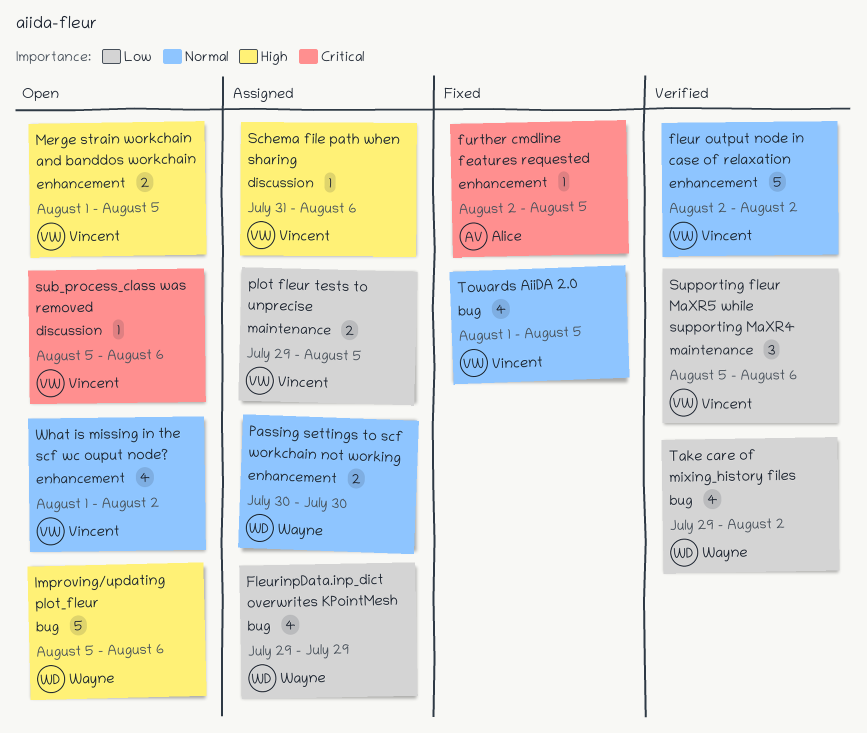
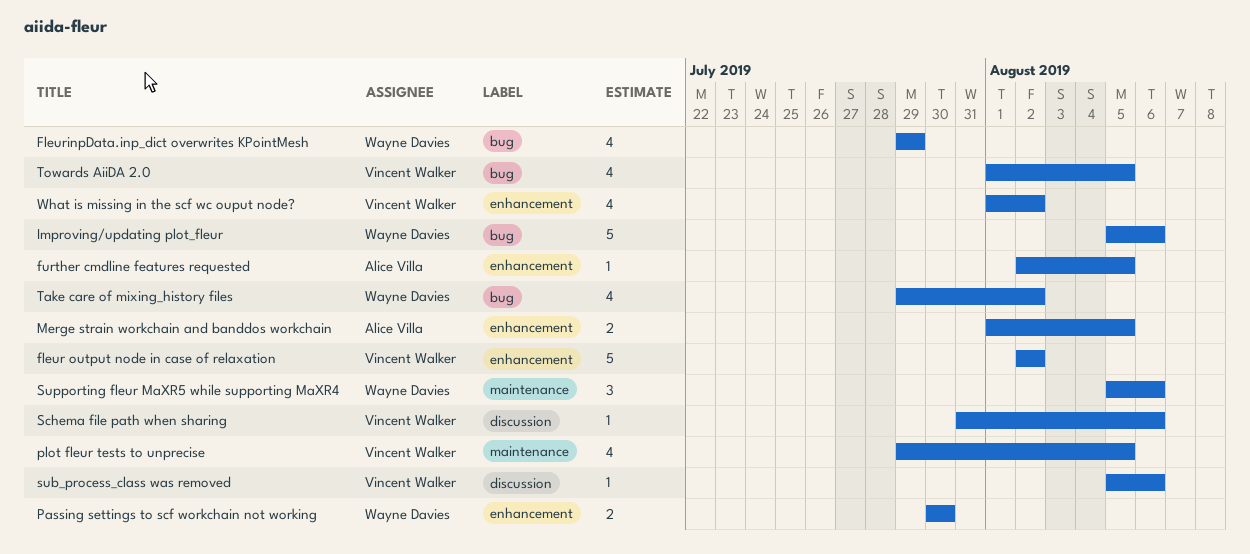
Merge strain workchain and banddos workchain, owner: Vincent Walker -> Alice Villa
plot fleur tests to unprecise, estimate: 2 -> 4
Supporting fleur MaXR5 while supporting MaXR4, owner: Vincent Walker -> Wayne Davies

